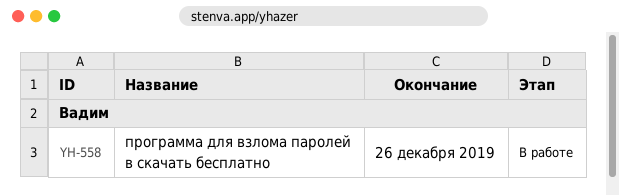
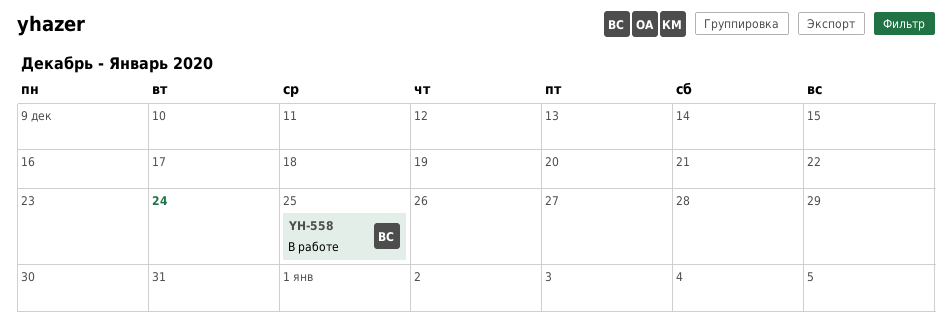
YH-558, due: Dec 26 -> Dec 25

